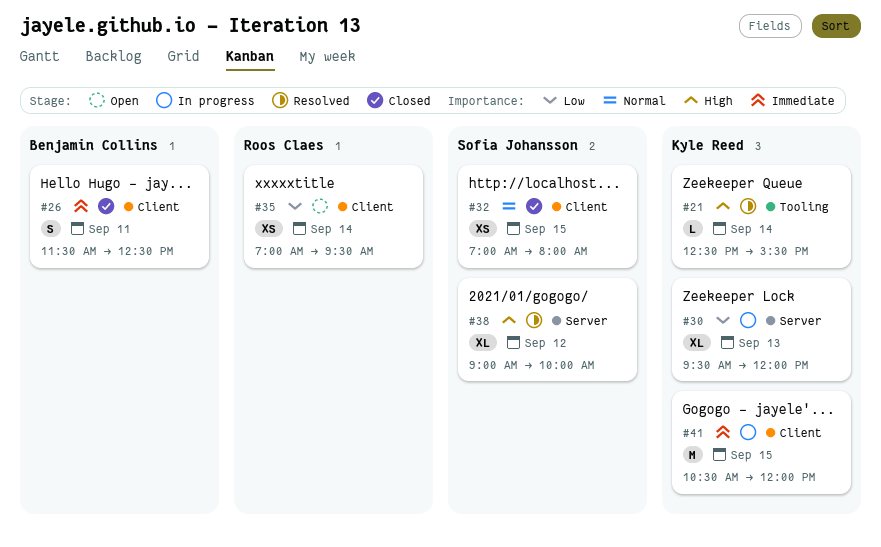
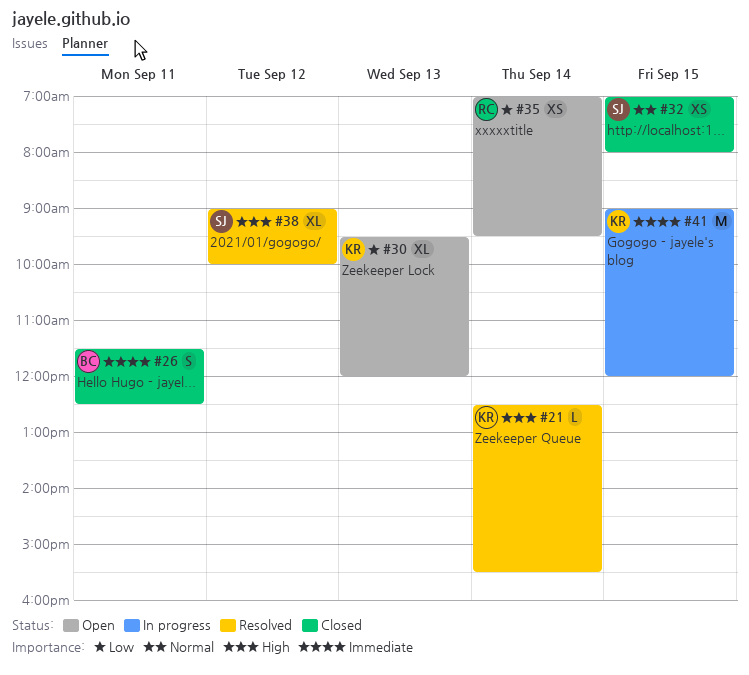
#30, status: In progress -> Open
#41, begins: 10:30 -> 09:00

